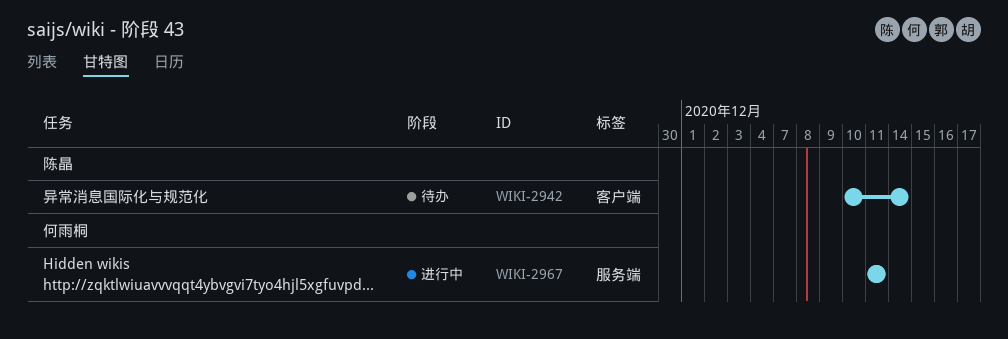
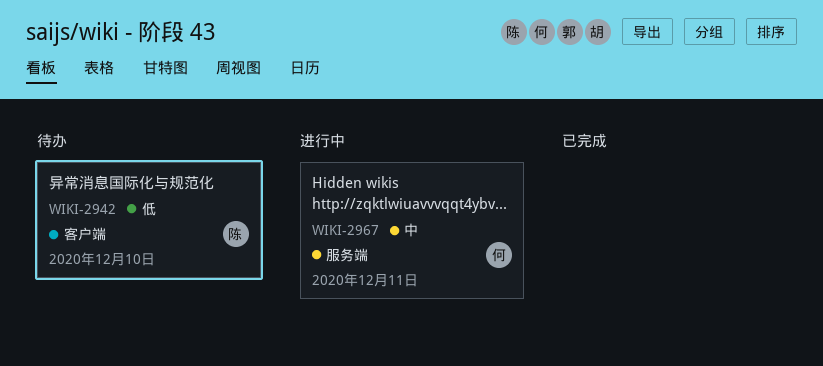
WIKI-2942, due: Dec 14 -> Dec 10

